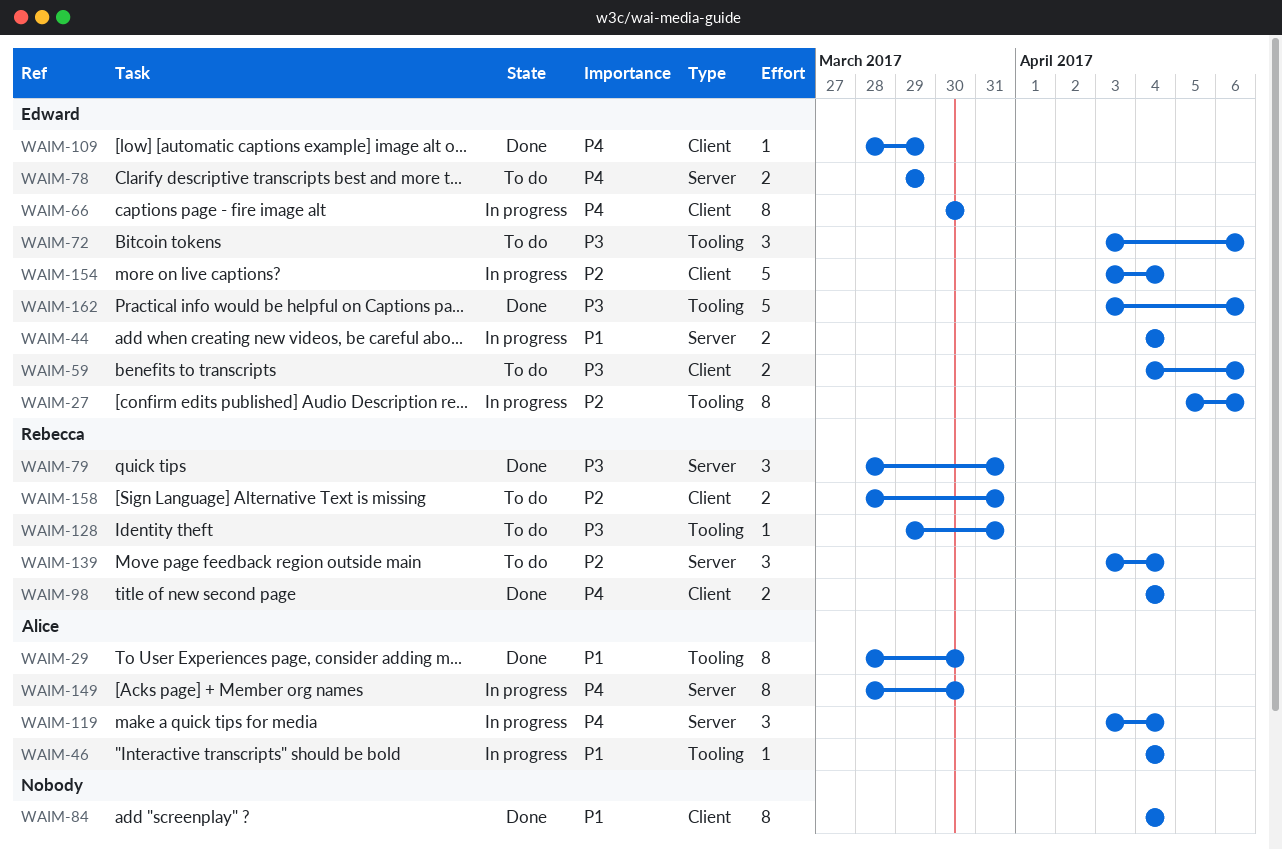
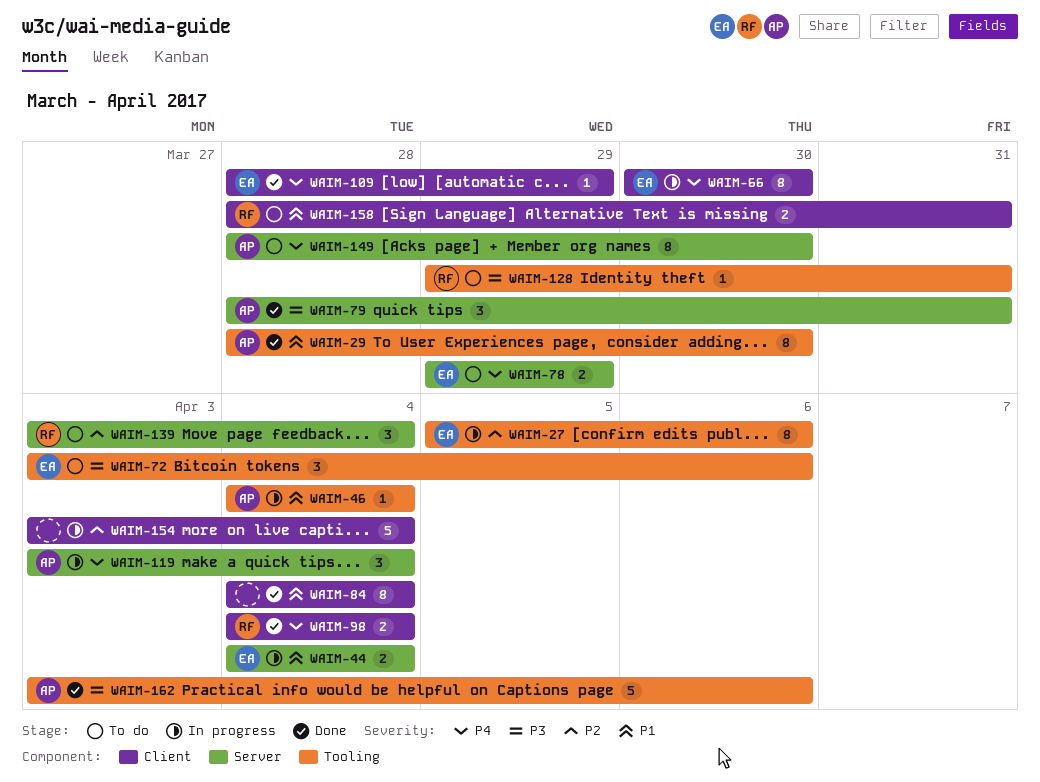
WAIM-59: present -> none
WAIM-79, owner: Rebecca -> Alice
WAIM-149, status: In progress -> To do
WAIM-154, owner: Edward -> none
WAIM-158, priority: P2 -> P1
WAIM-162, owner: Edward -> Alice

